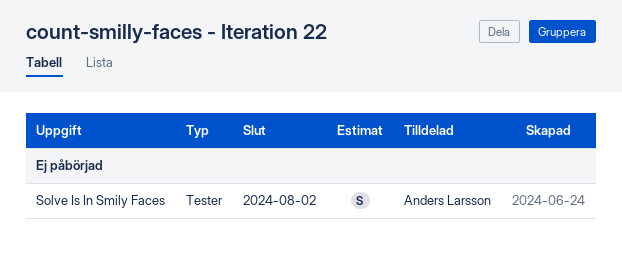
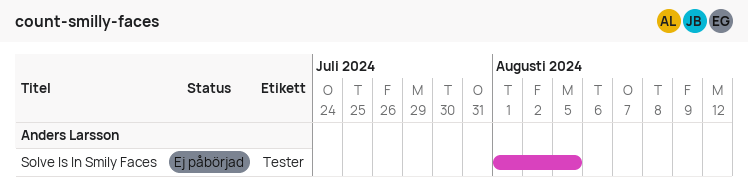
Solve Is In Smily Faces, due: Aug 2 -> Aug 5

